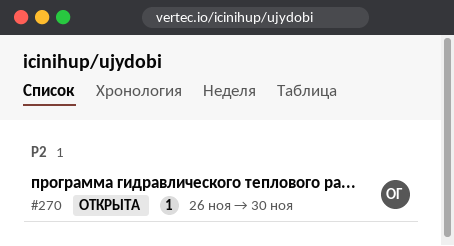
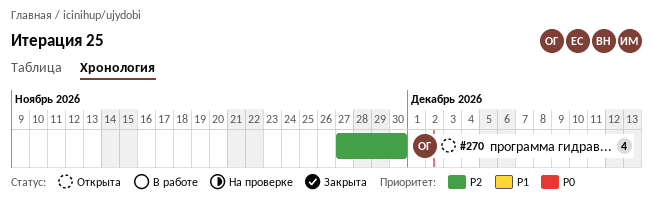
#270, estimate: 1 -> 4
#270, start: Nov 26 -> Nov 27

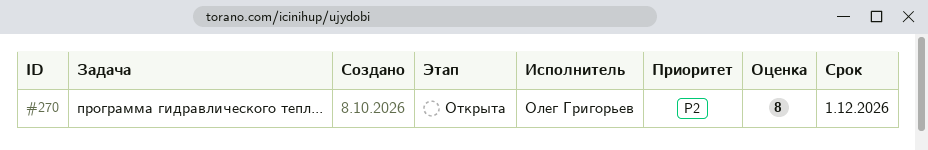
#270, estimate: 4 -> 8
#270, due: Nov 30 -> Dec 1

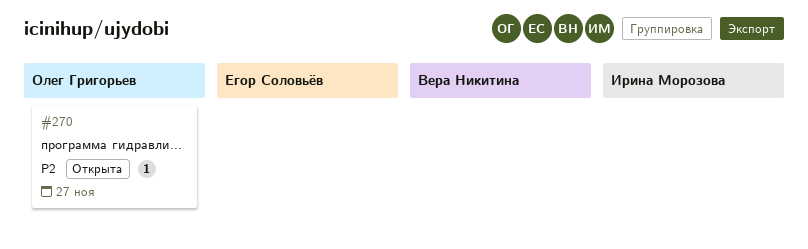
#270, estimate: 8 -> 1
#270, due: Dec 1 -> Nov 27

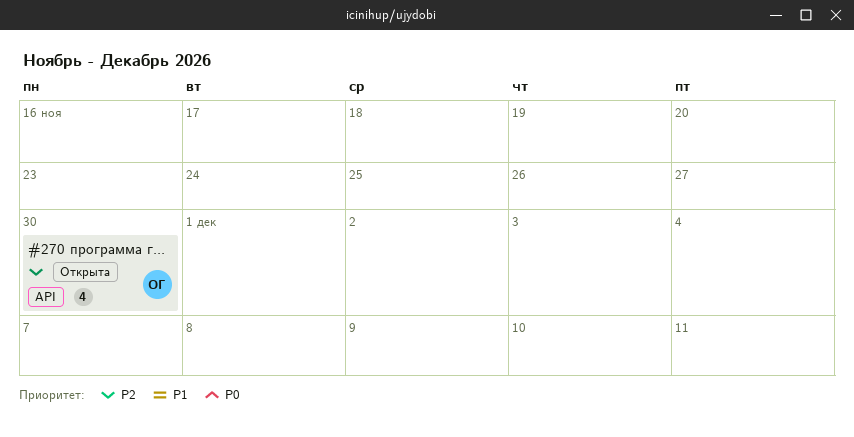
#270, estimate: 1 -> 4
#270, due: Nov 27 -> Nov 30

